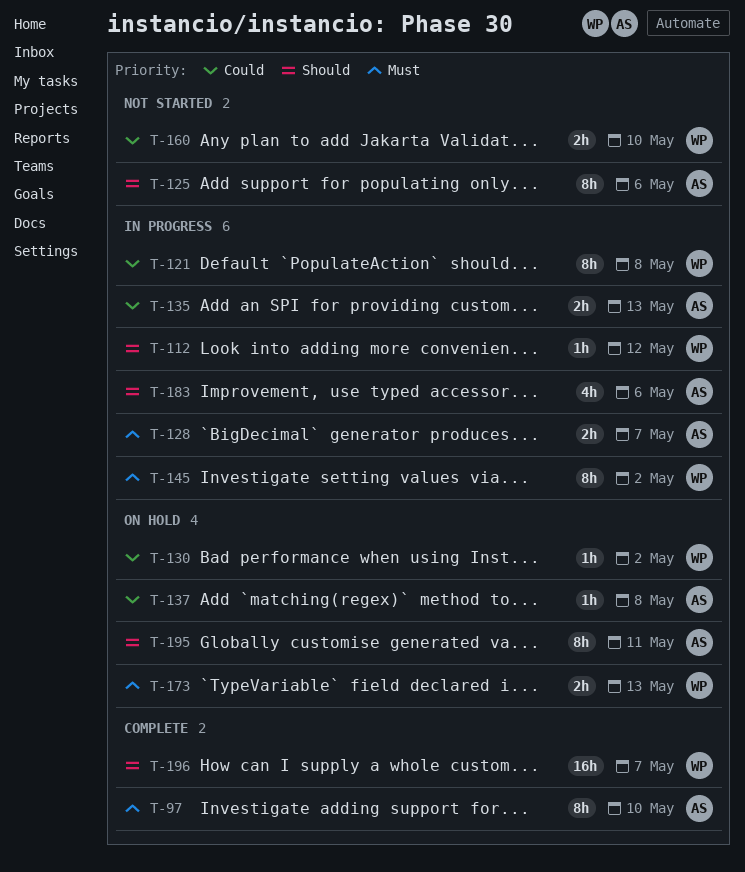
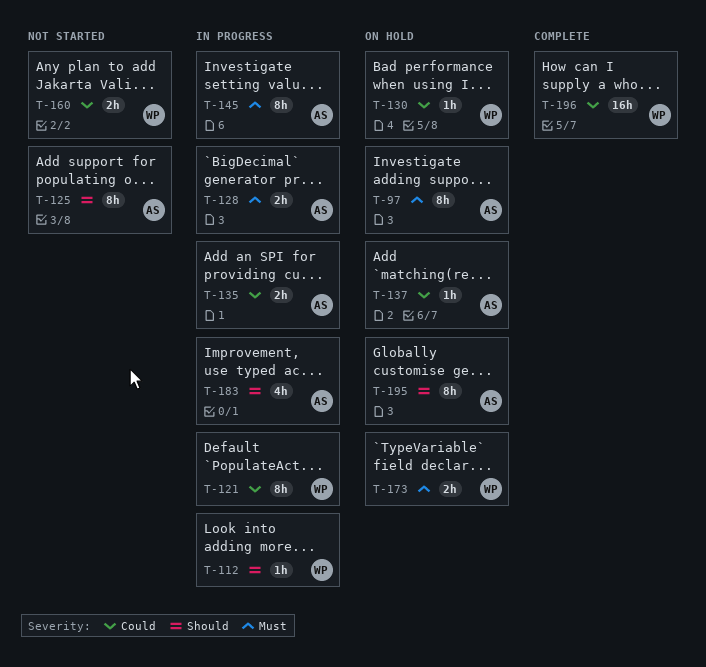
T-97, status: Complete -> On hold
T-145, owner: WP -> AS
T-196, priority: Should -> Could

